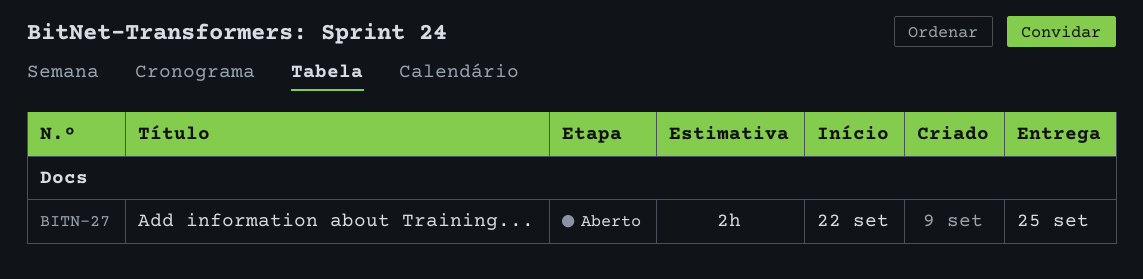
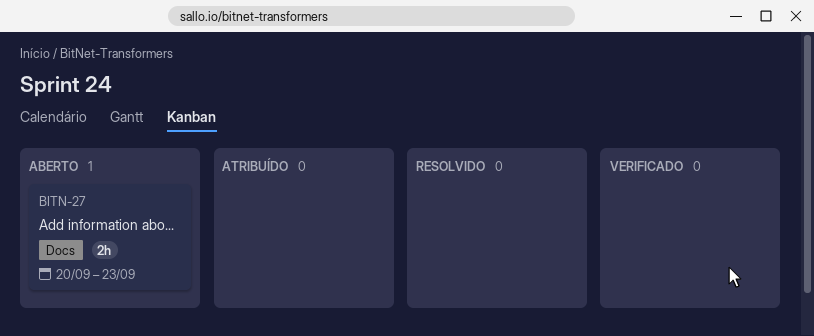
BITN-27, start: Sep 22 -> Sep 20
BITN-27, due: Sep 25 -> Sep 23

